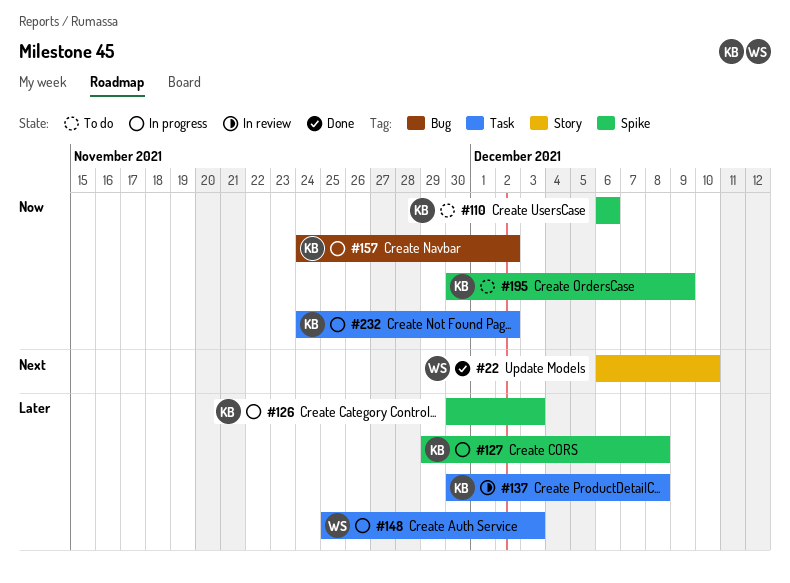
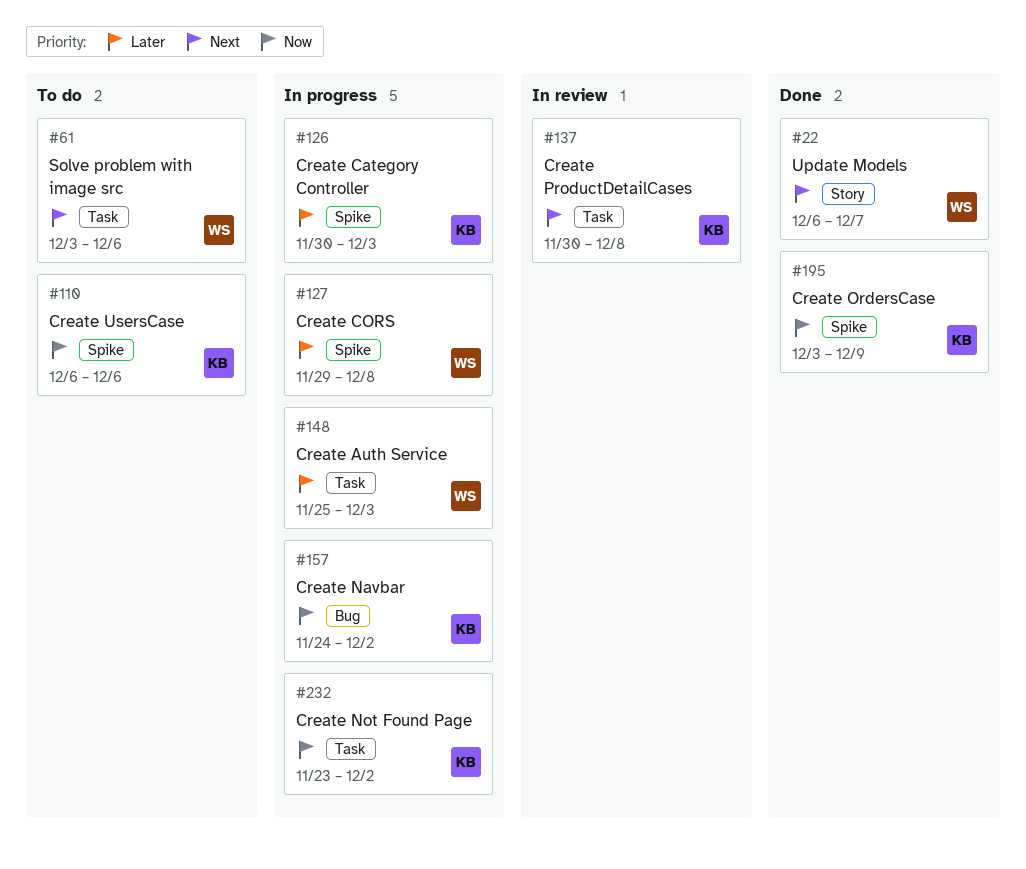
#22, due: Dec 10 -> Dec 7
#61: none -> present
#127, owner: KB -> WS
#137, priority: Later -> Next
#195, status: To do -> Done
#195, start: Nov 30 -> Dec 3
#232, start: Nov 24 -> Nov 23

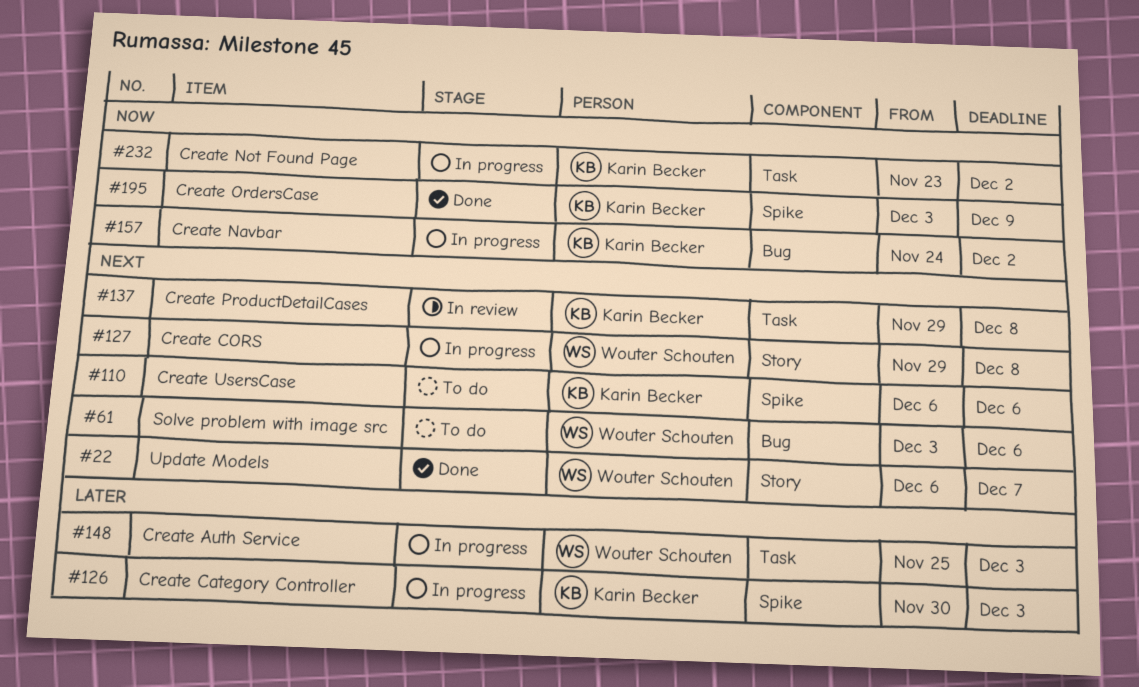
#61, label: Task -> Bug
#110, priority: Now -> Next
#127, priority: Later -> Next
#127, label: Spike -> Story
#137, start: Nov 30 -> Nov 29

